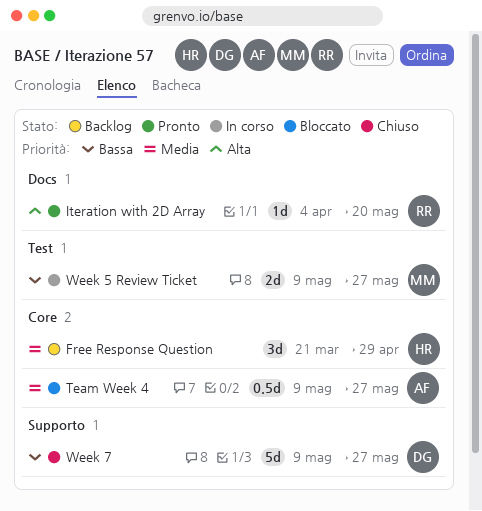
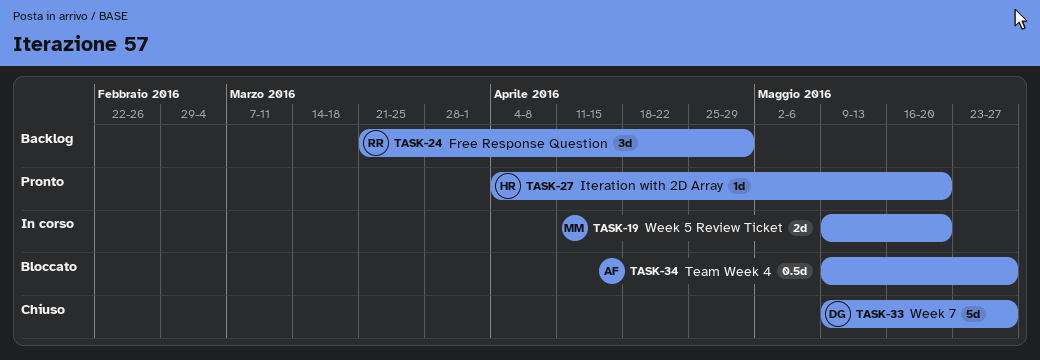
Free Response Question, owner: HR -> RR
Iteration with 2D Array, owner: RR -> HR
Week 5 Review Ticket, due: May 27 -> May 20

